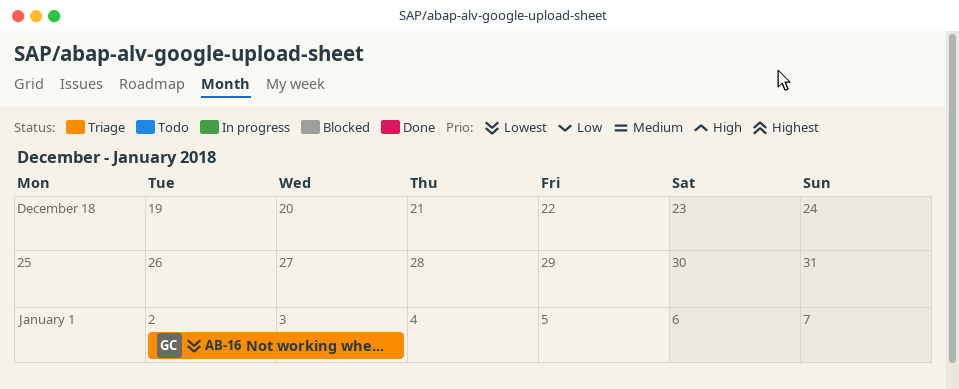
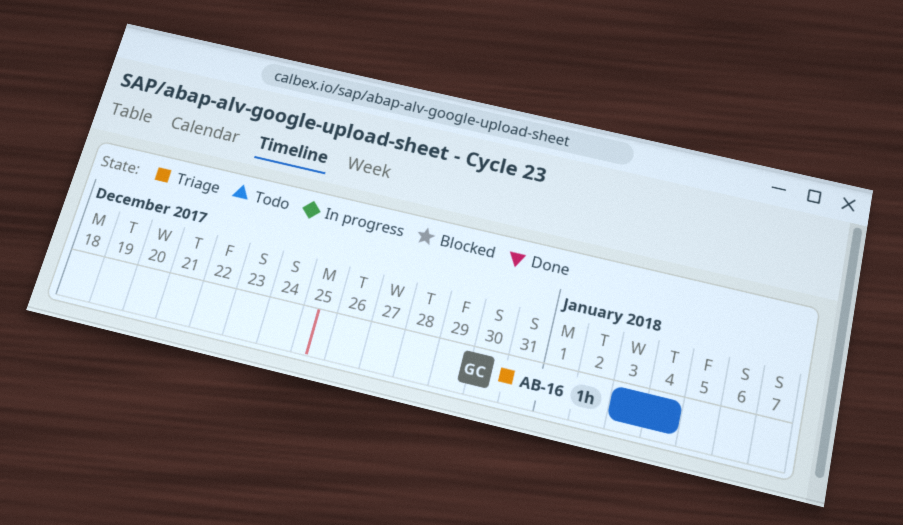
AB-16, start: Jan 2 -> Jan 3
AB-16, due: Jan 3 -> Jan 4

